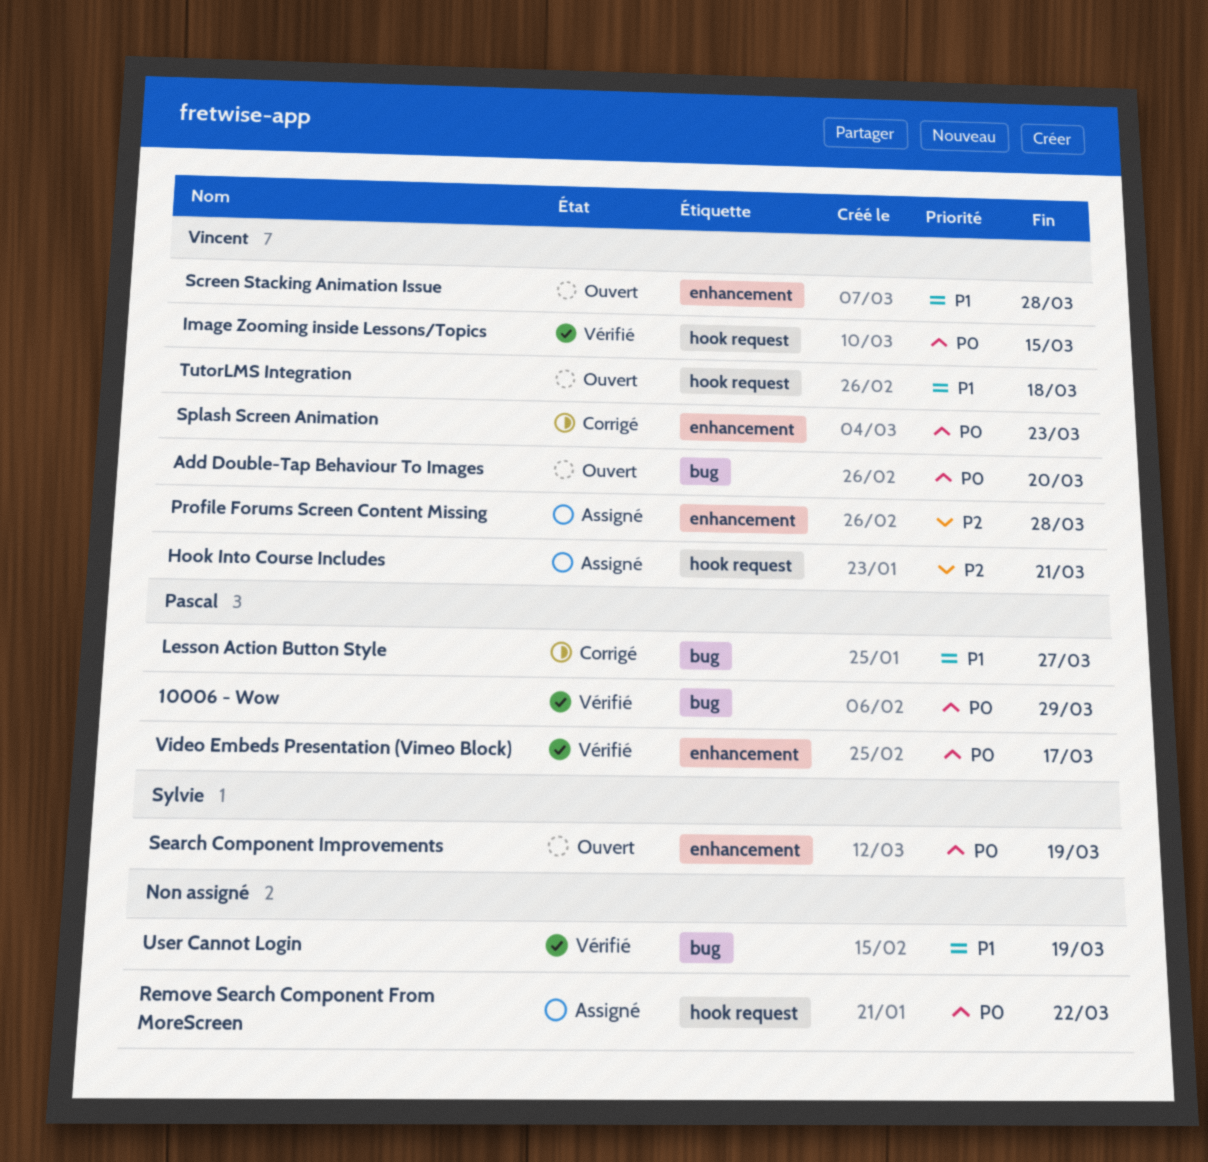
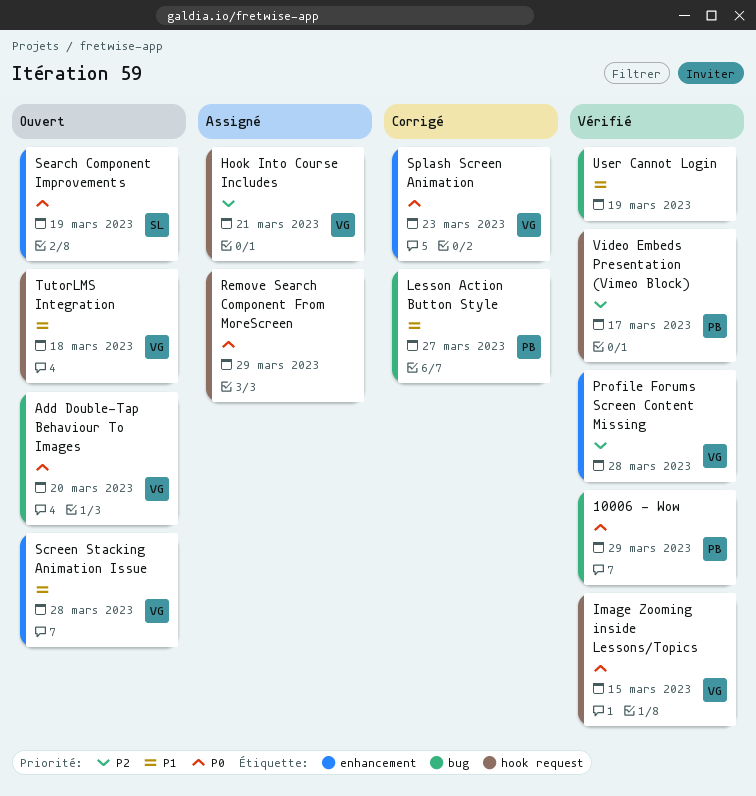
Profile Forums Screen Content Missing, status: Assigné -> Vérifié
Remove Search Component From MoreScreen, due: Mar 22 -> Mar 29
Video Embeds Presentation (Vimeo Block), priority: P0 -> P2
Video Embeds Presentation (Vimeo Block), label: enhancement -> hook request

